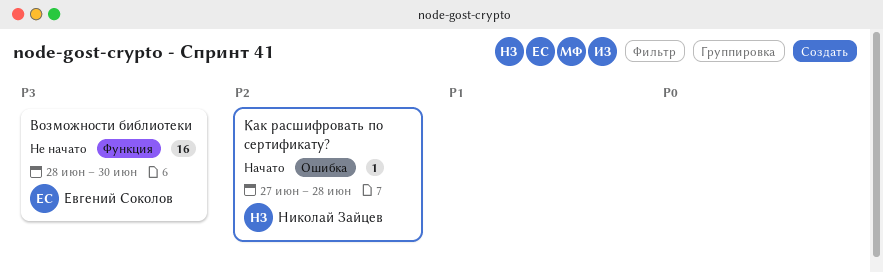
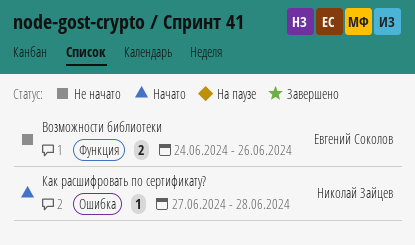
Возможности библиотеки, estimate: 16 -> 2
Возможности библиотеки, start: Jun 28 -> Jun 24
Возможности библиотеки, due: Jun 30 -> Jun 26

